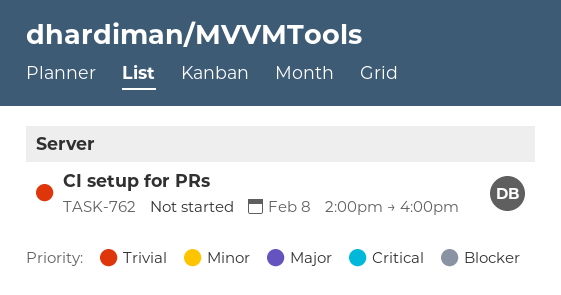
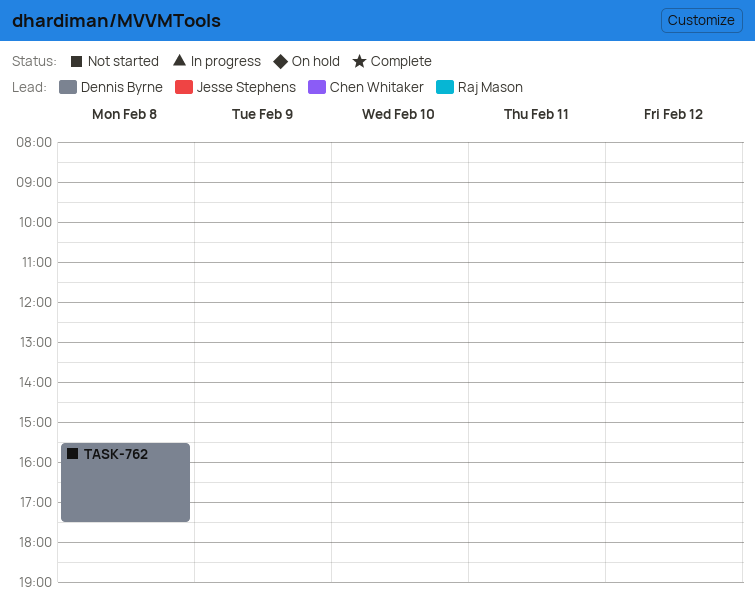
TASK-762, begins: 14:00 -> 15:30
TASK-762, ends: 16:00 -> 17:30

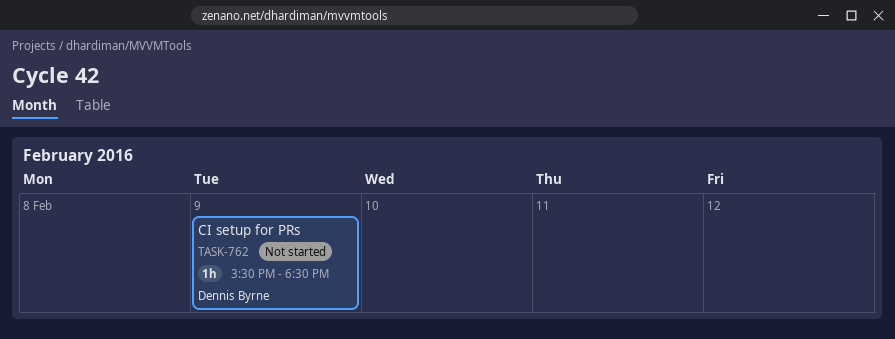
TASK-762, day: Feb 8 -> Feb 9
TASK-762, ends: 17:30 -> 18:30

